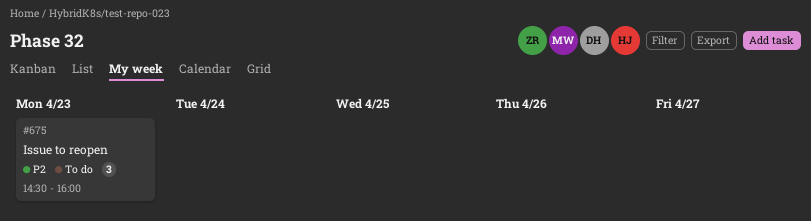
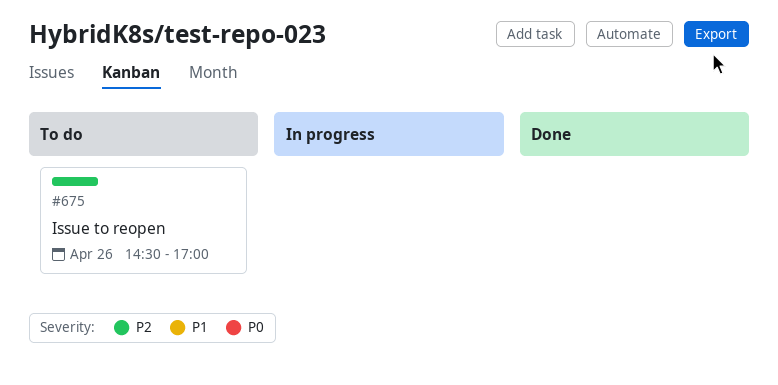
#675, day: Apr 23 -> Apr 26
#675, ends: 16:00 -> 17:00

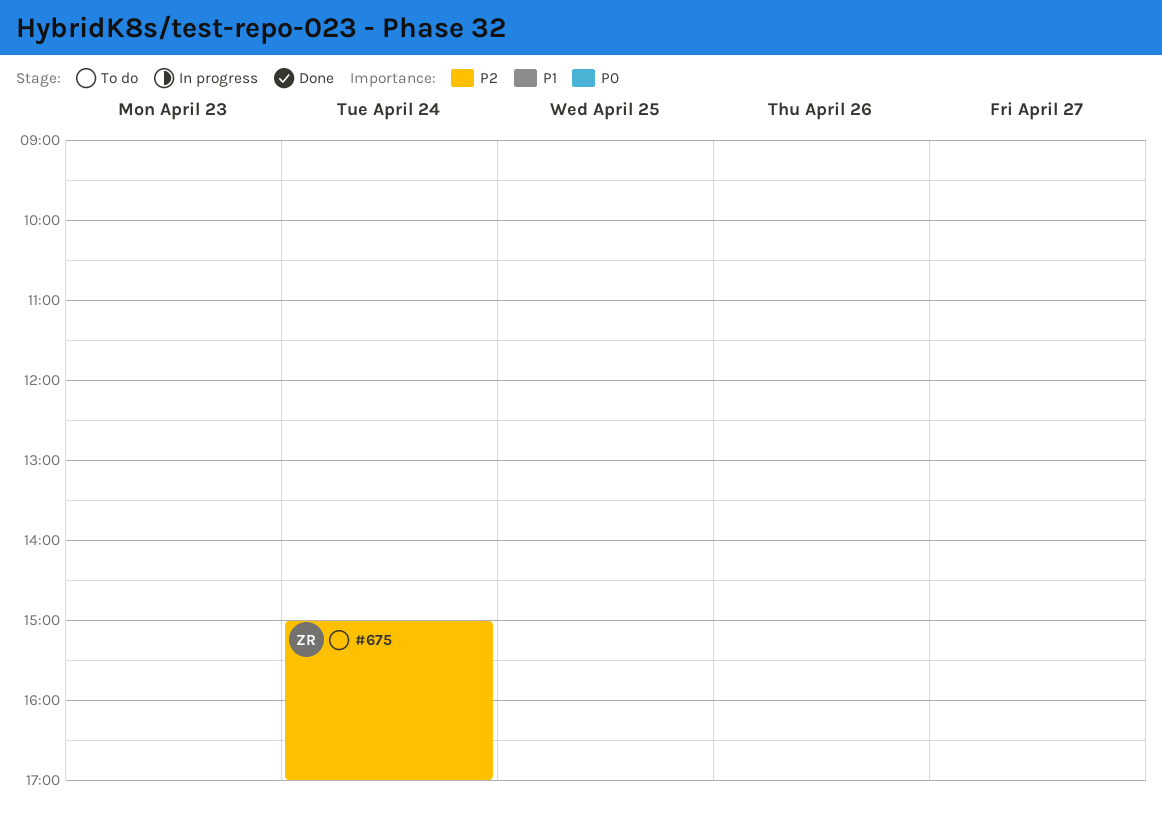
#675, day: Apr 26 -> Apr 24
#675, begins: 14:30 -> 15:00

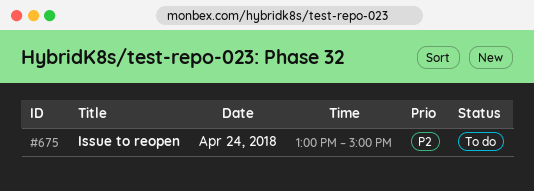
#675, begins: 15:00 -> 13:00
#675, ends: 17:00 -> 15:00

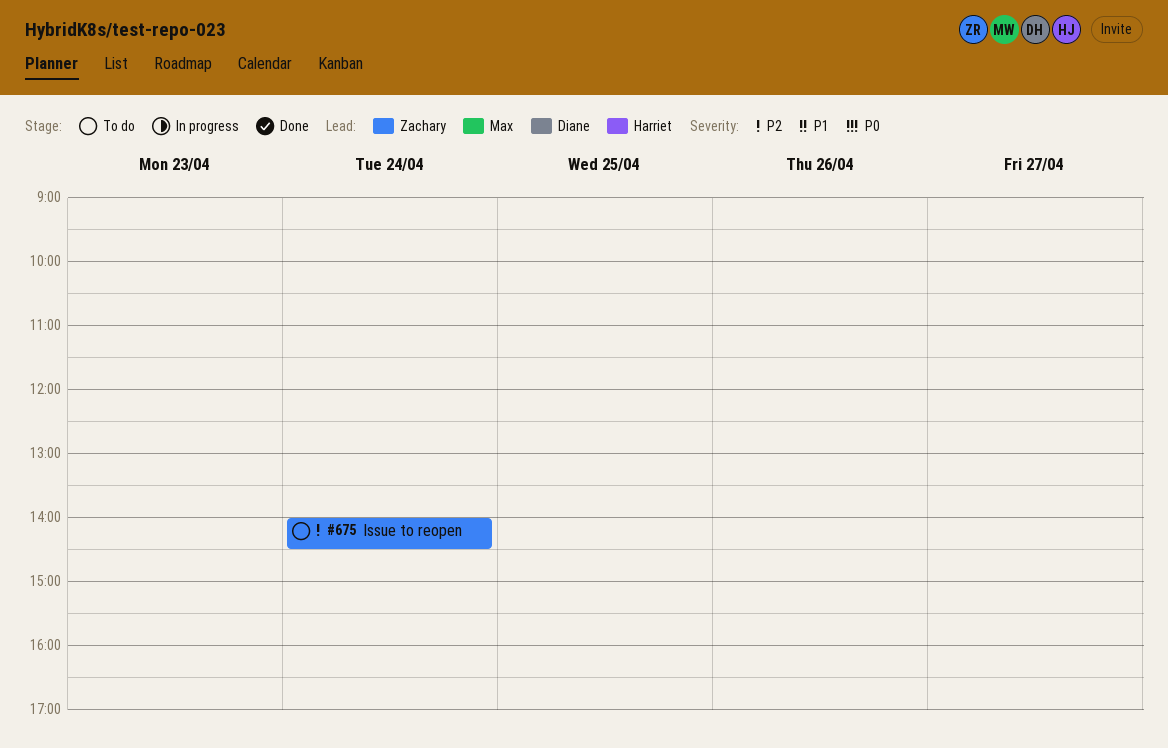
#675, begins: 13:00 -> 14:00
#675, ends: 15:00 -> 14:30

